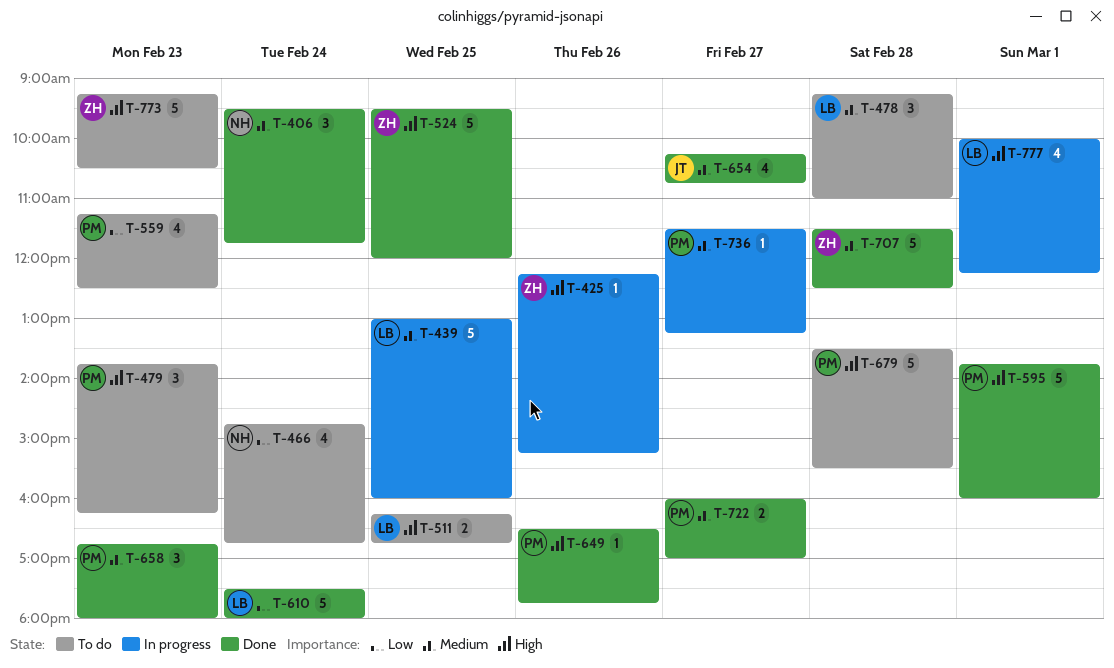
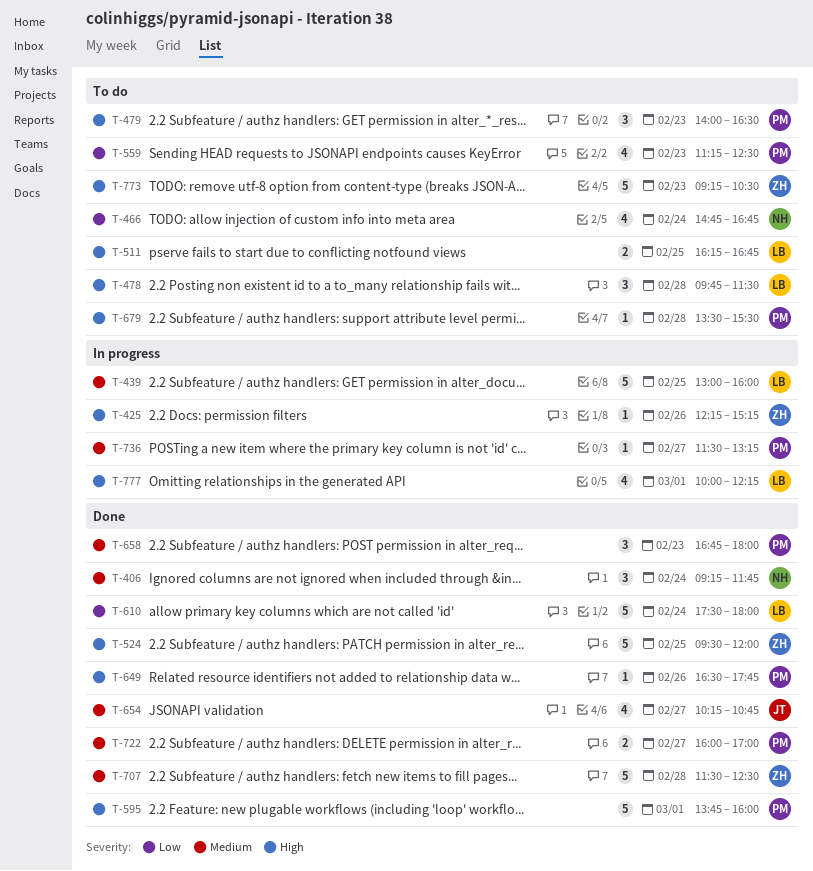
T-406, begins: 09:30 -> 09:15
T-478, priority: Medium -> High
T-478, begins: 09:15 -> 09:45
T-478, ends: 11:00 -> 11:30
T-479, begins: 13:45 -> 14:00
T-479, ends: 16:15 -> 16:30
T-679, estimate: 5 -> 1

